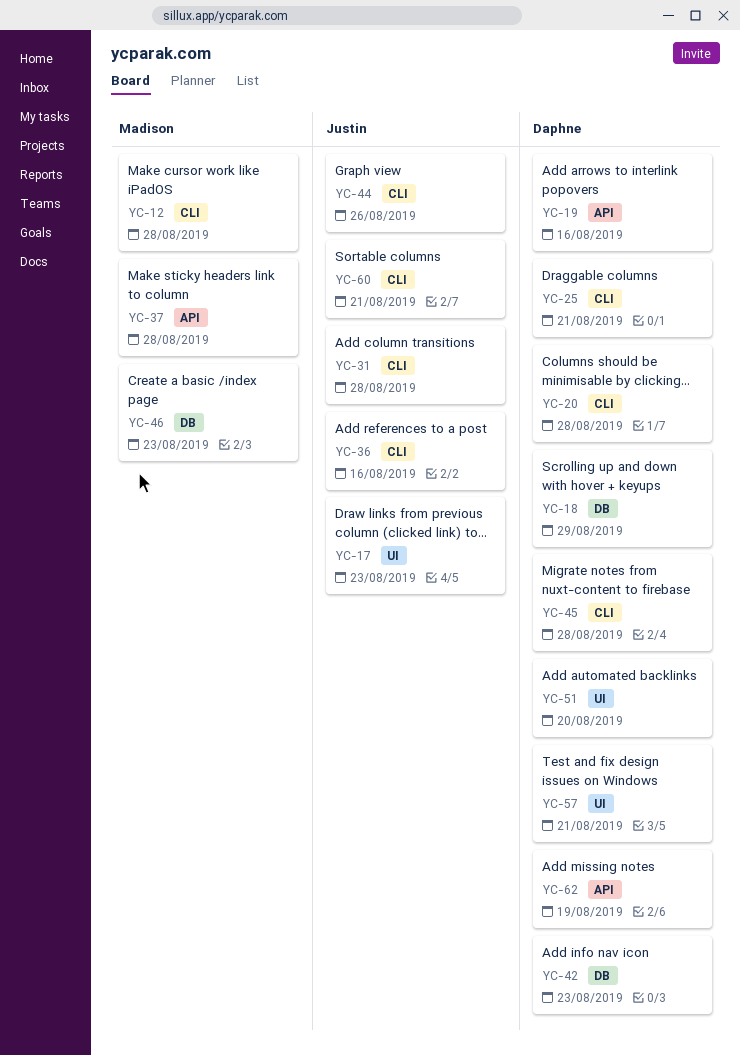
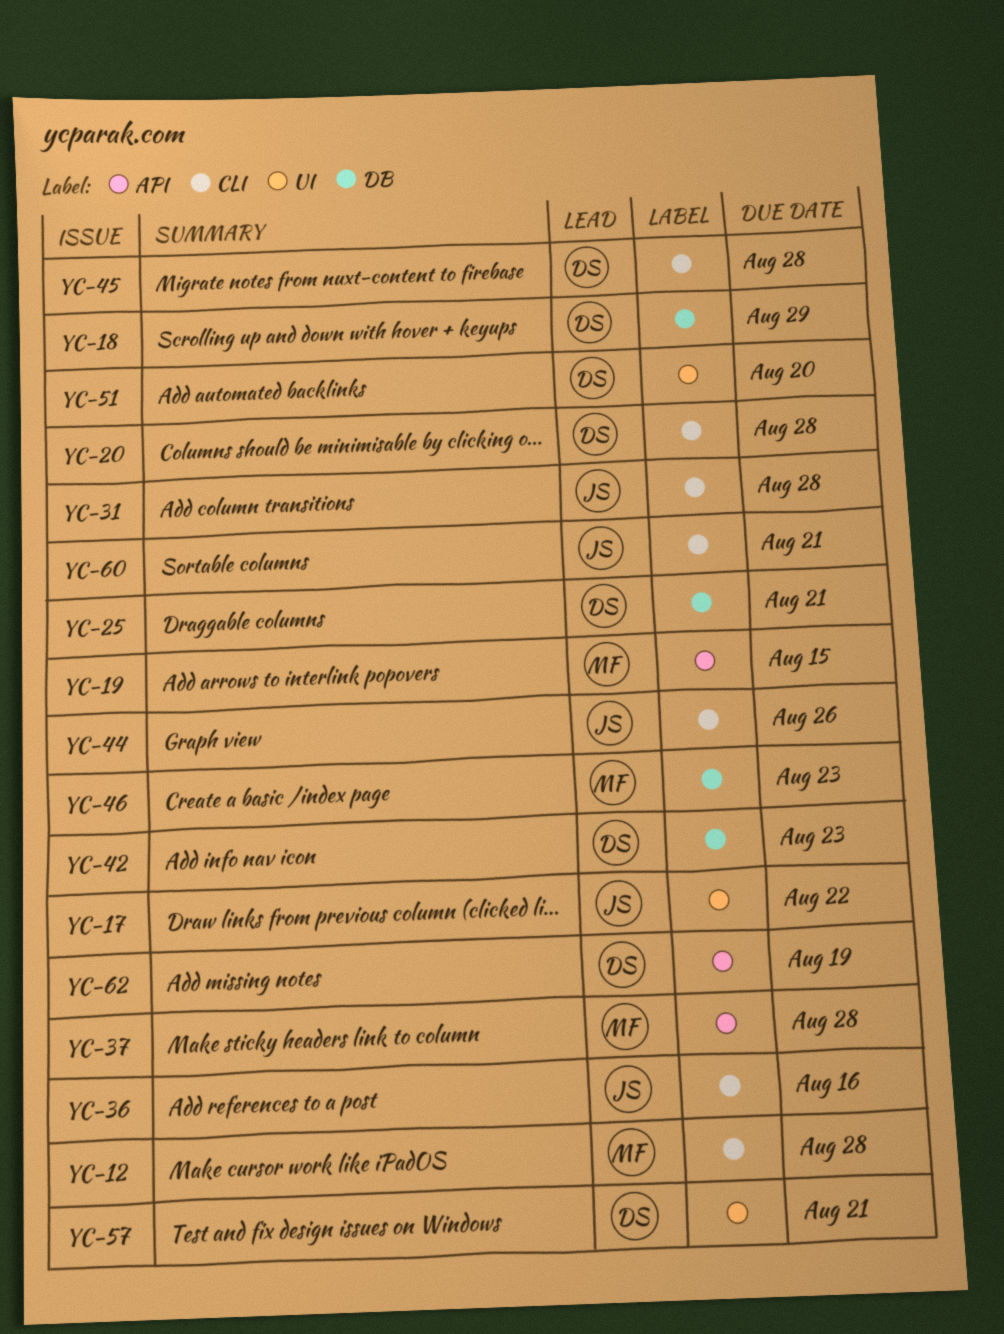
YC-17, due: Aug 23 -> Aug 22
YC-19, owner: Daphne -> Madison
YC-19, due: Aug 16 -> Aug 15
YC-25, label: CLI -> DB

